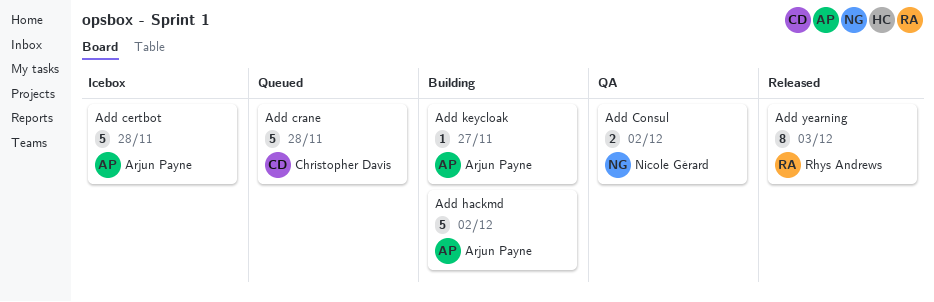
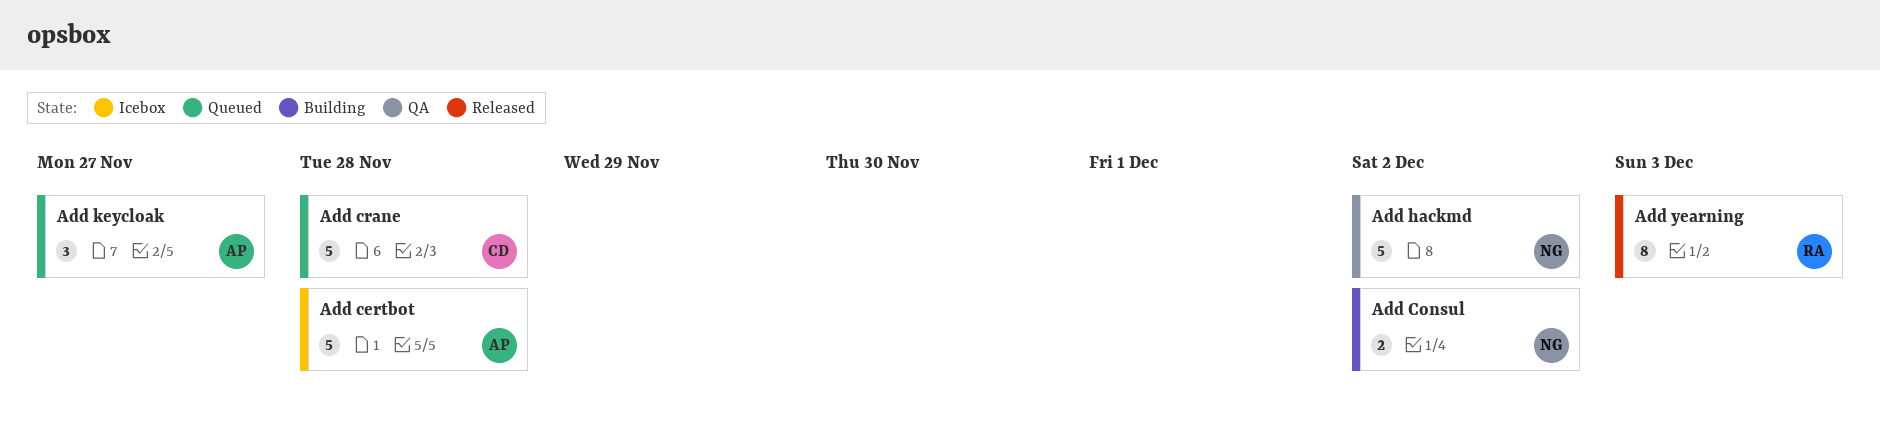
Add Consul, status: QA -> Building
Add hackmd, status: Building -> QA
Add hackmd, owner: Arjun Payne -> Nicole Gérard
Add keycloak, status: Building -> Queued
Add keycloak, estimate: 1 -> 3

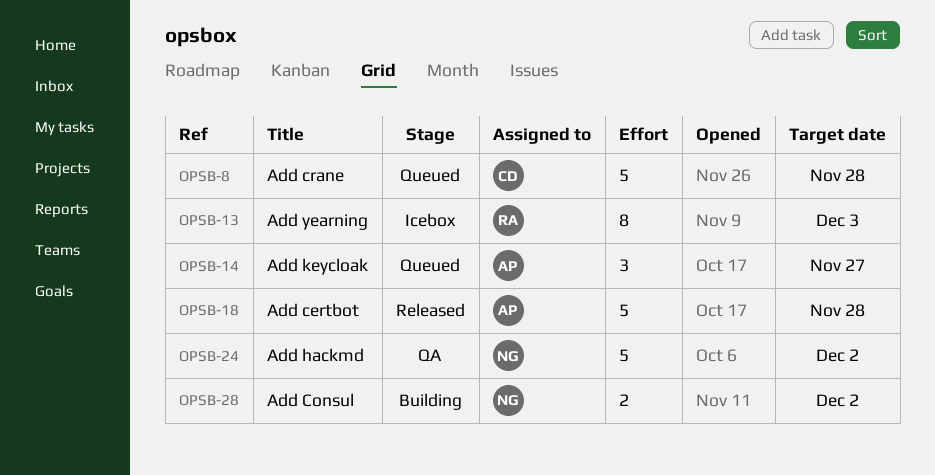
Add certbot, status: Icebox -> Released
Add yearning, status: Released -> Icebox

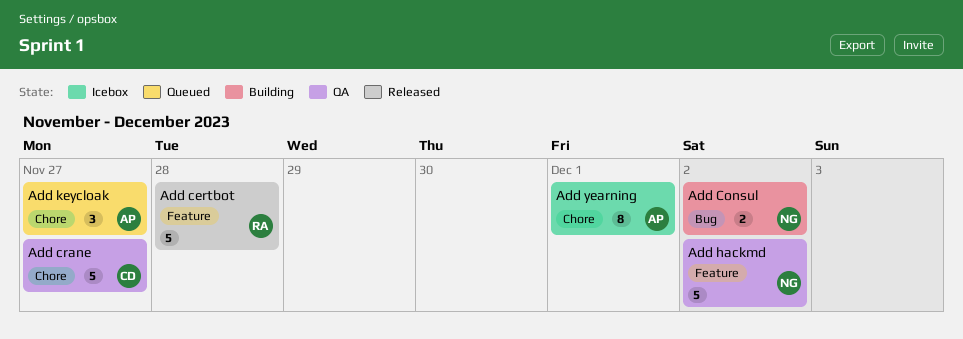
Add certbot, owner: AP -> RA
Add crane, status: Queued -> QA
Add crane, due: Nov 28 -> Nov 27
Add yearning, owner: RA -> AP
Add yearning, due: Dec 3 -> Dec 1

